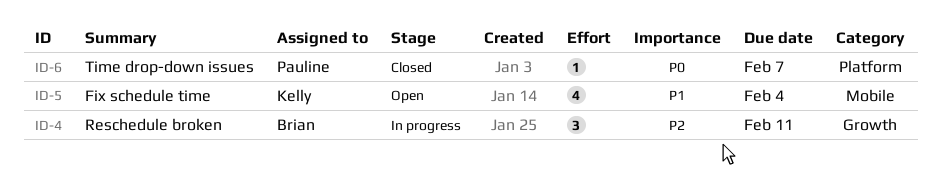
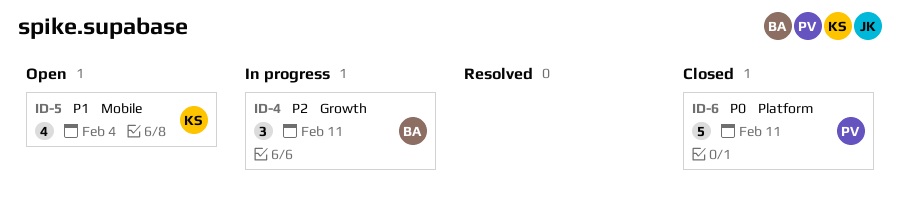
ID-6, estimate: 1 -> 5
ID-6, due: Feb 7 -> Feb 11

